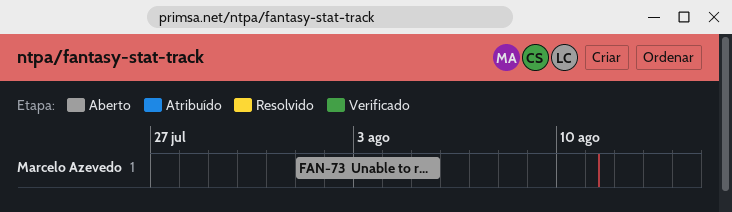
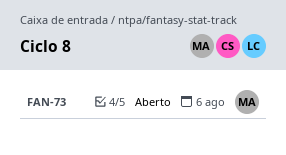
FAN-73, due: Aug 5 -> Aug 6

